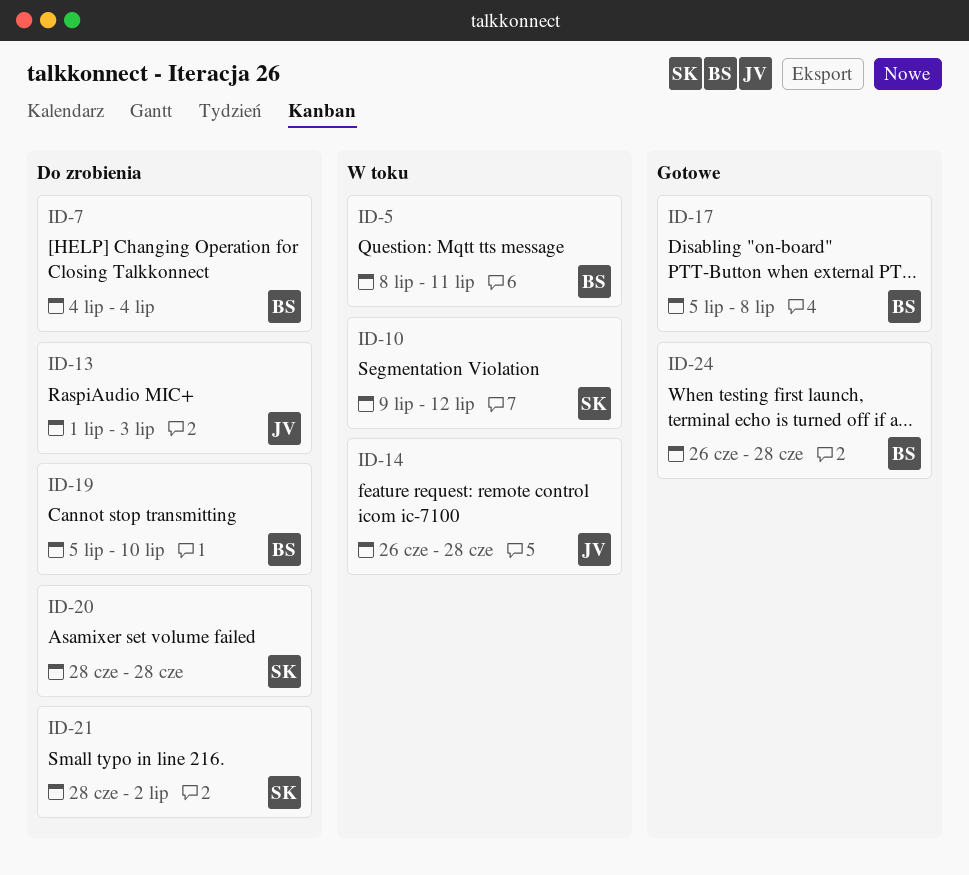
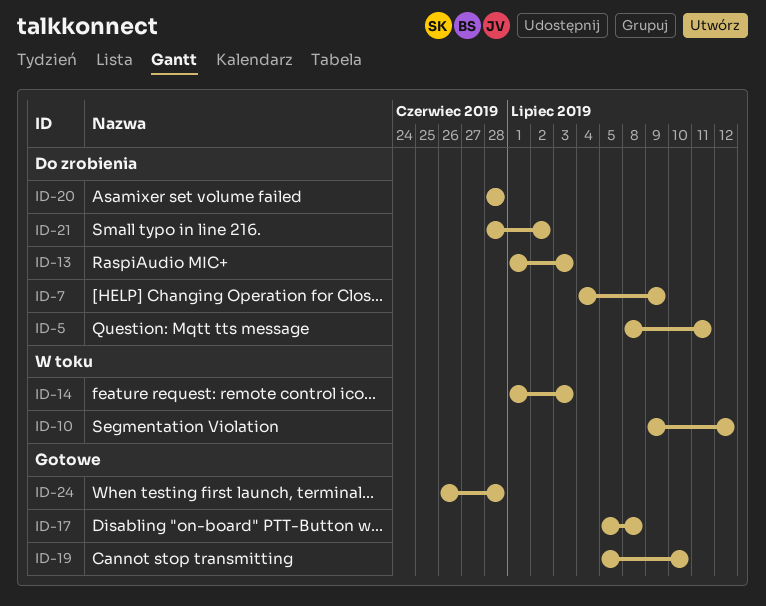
ID-5, status: W toku -> Do zrobienia
ID-7, due: Jul 4 -> Jul 9
ID-14, start: Jun 26 -> Jul 1
ID-14, due: Jun 28 -> Jul 3
ID-19, status: Do zrobienia -> Gotowe

